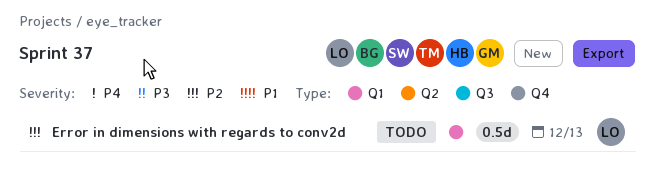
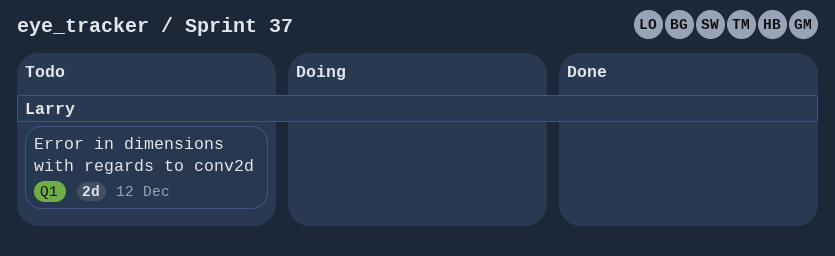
Error in dimensions with regards to conv2d, estimate: 0.5d -> 2d
Error in dimensions with regards to conv2d, due: Dec 13 -> Dec 12

